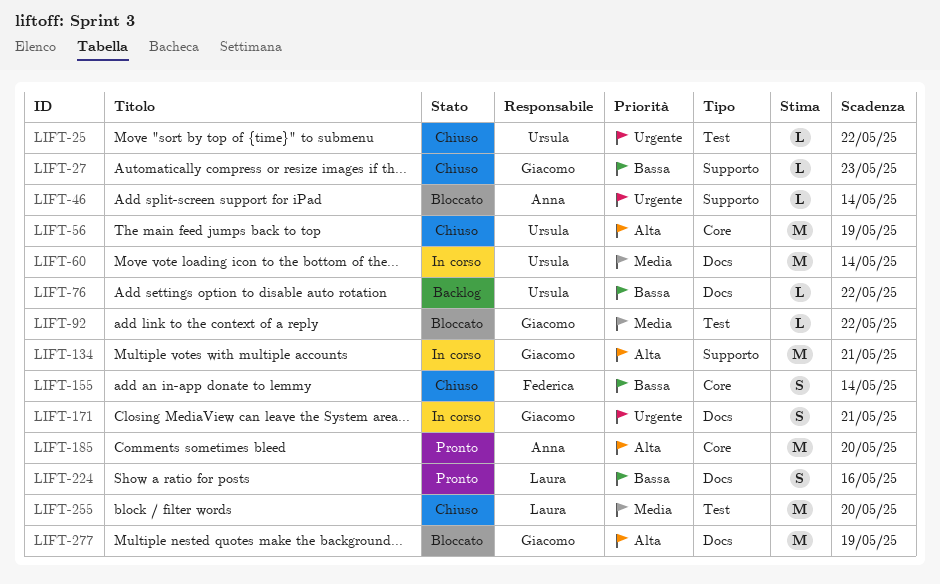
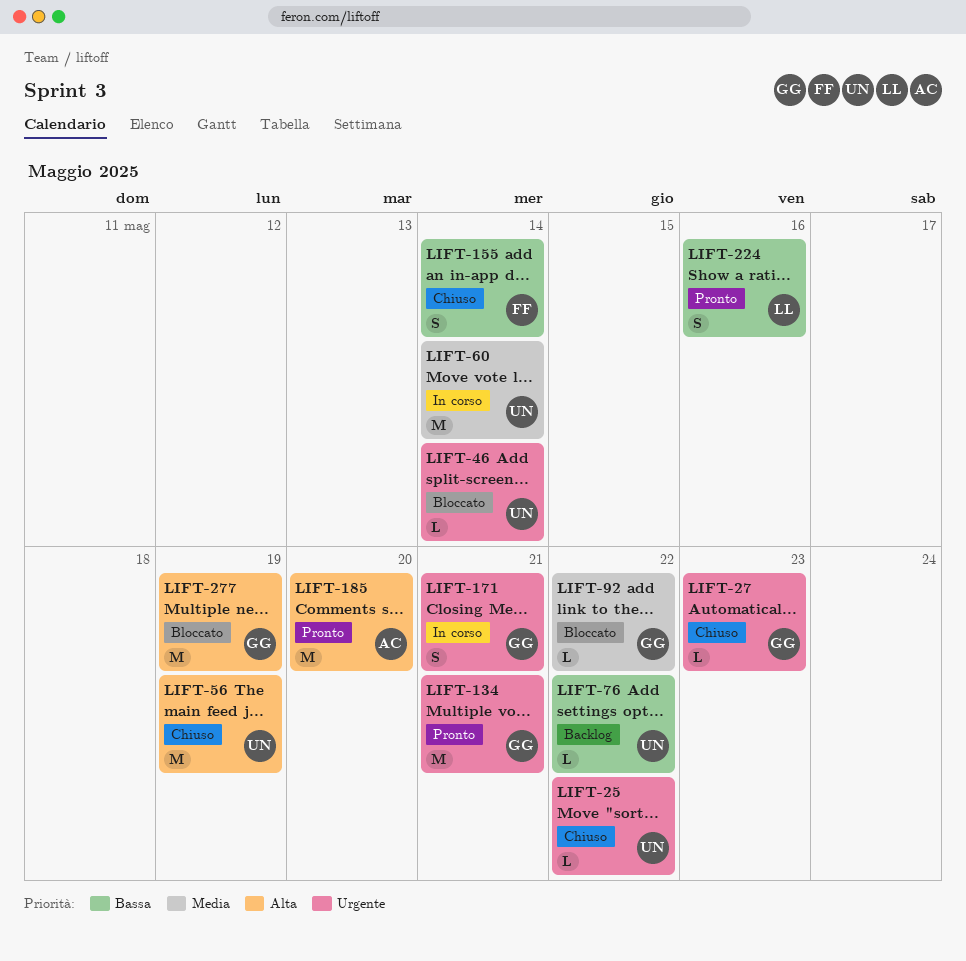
LIFT-27, priority: Bassa -> Urgente
LIFT-46, owner: Anna -> Ursula
LIFT-134, status: In corso -> Pronto
LIFT-134, priority: Alta -> Urgente
LIFT-255: present -> none

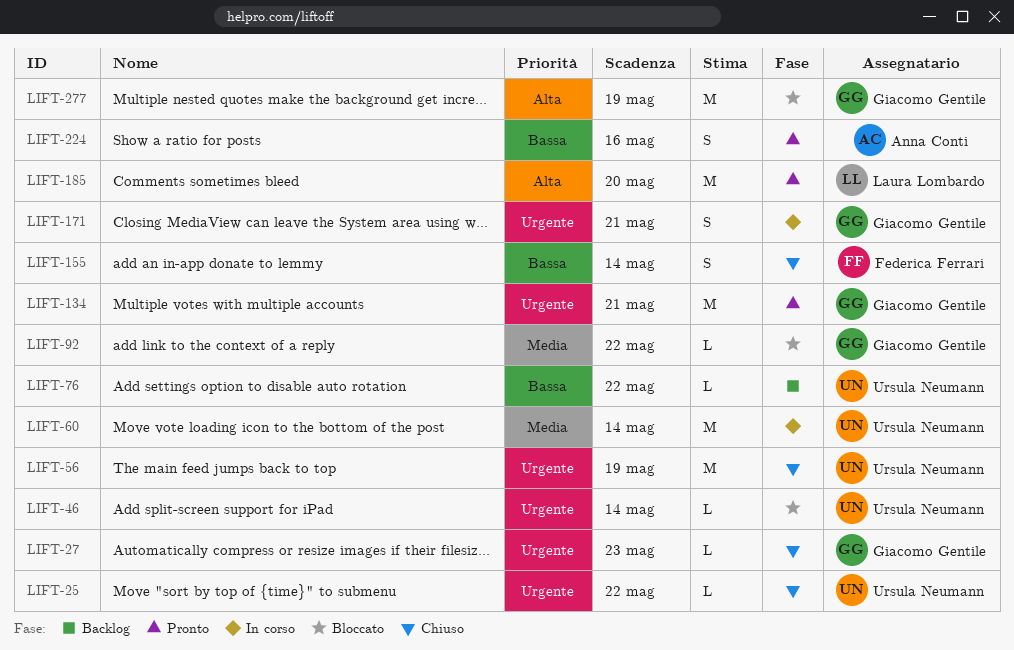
LIFT-56, priority: Alta -> Urgente
LIFT-185, owner: Anna Conti -> Laura Lombardo
LIFT-224, owner: Laura Lombardo -> Anna Conti

